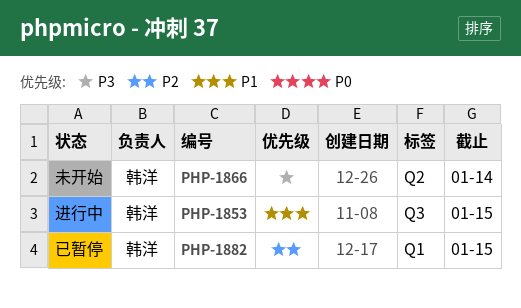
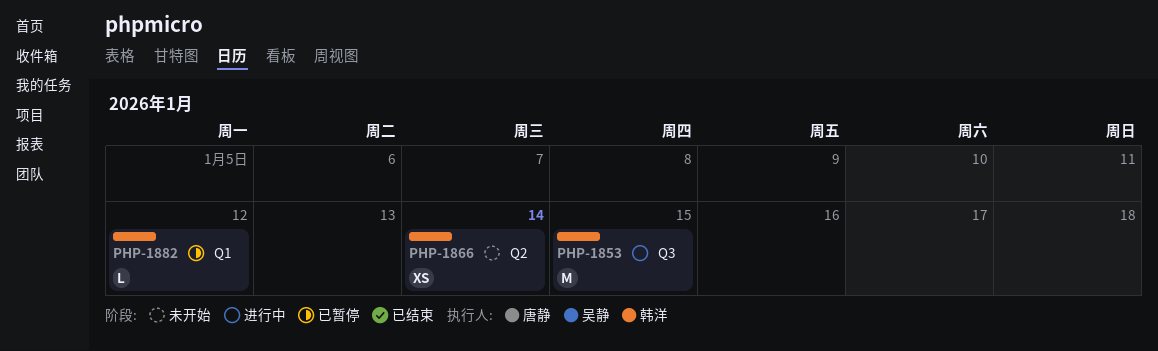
PHP-1882, due: Jan 15 -> Jan 12

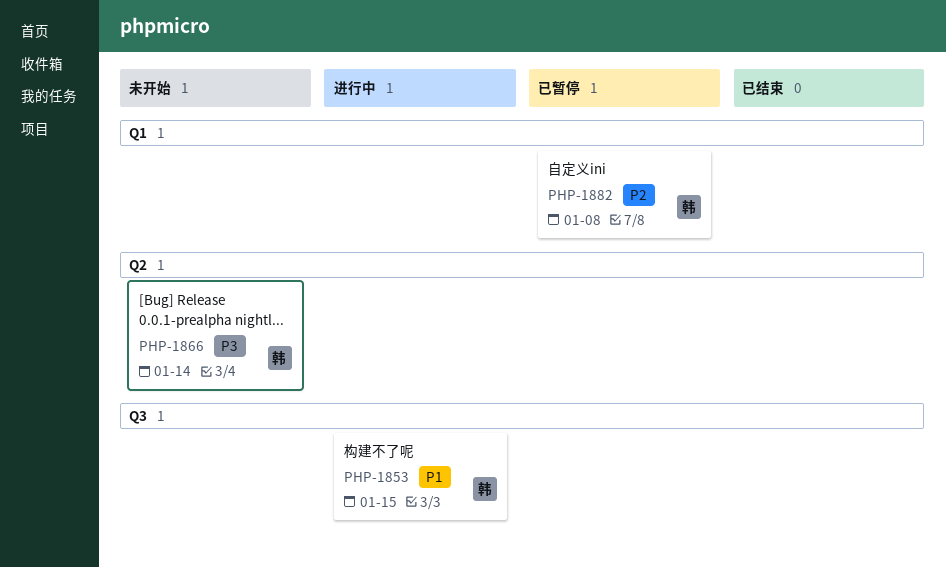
PHP-1882, due: Jan 12 -> Jan 8

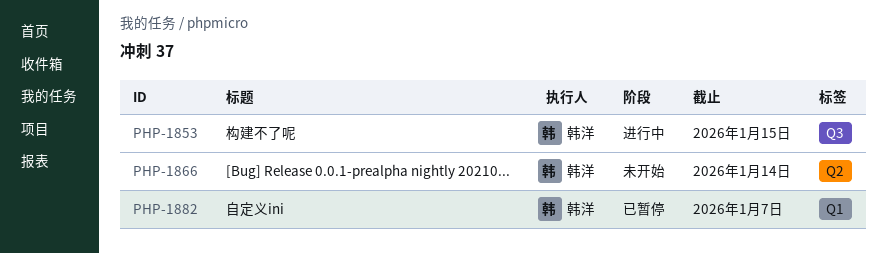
PHP-1882, due: Jan 8 -> Jan 7

